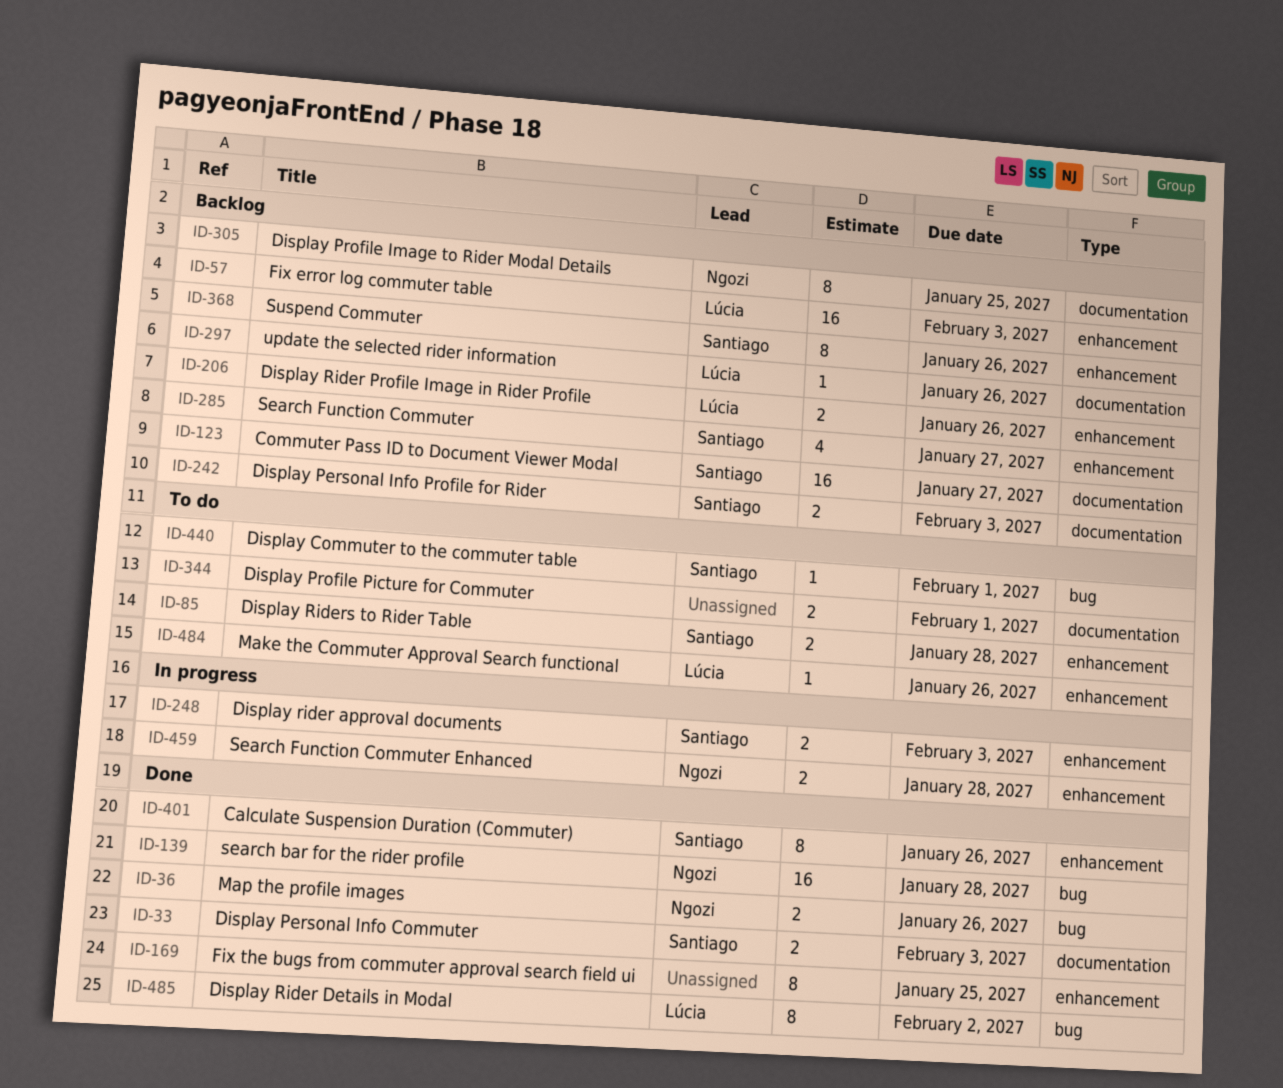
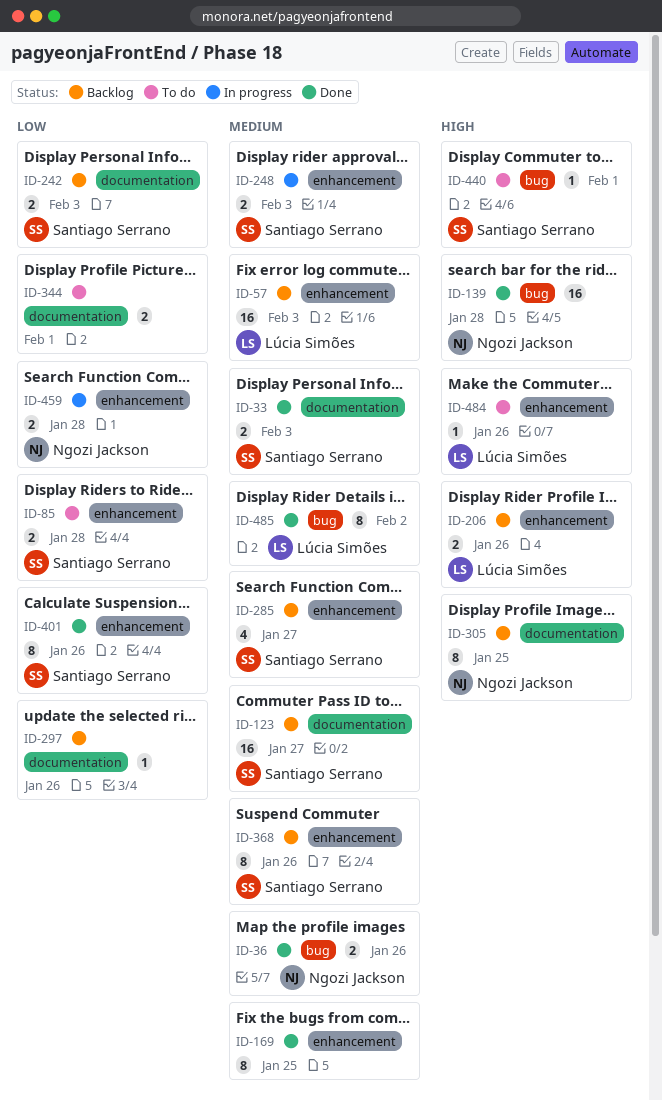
ID-297, owner: Lúcia Simões -> none

